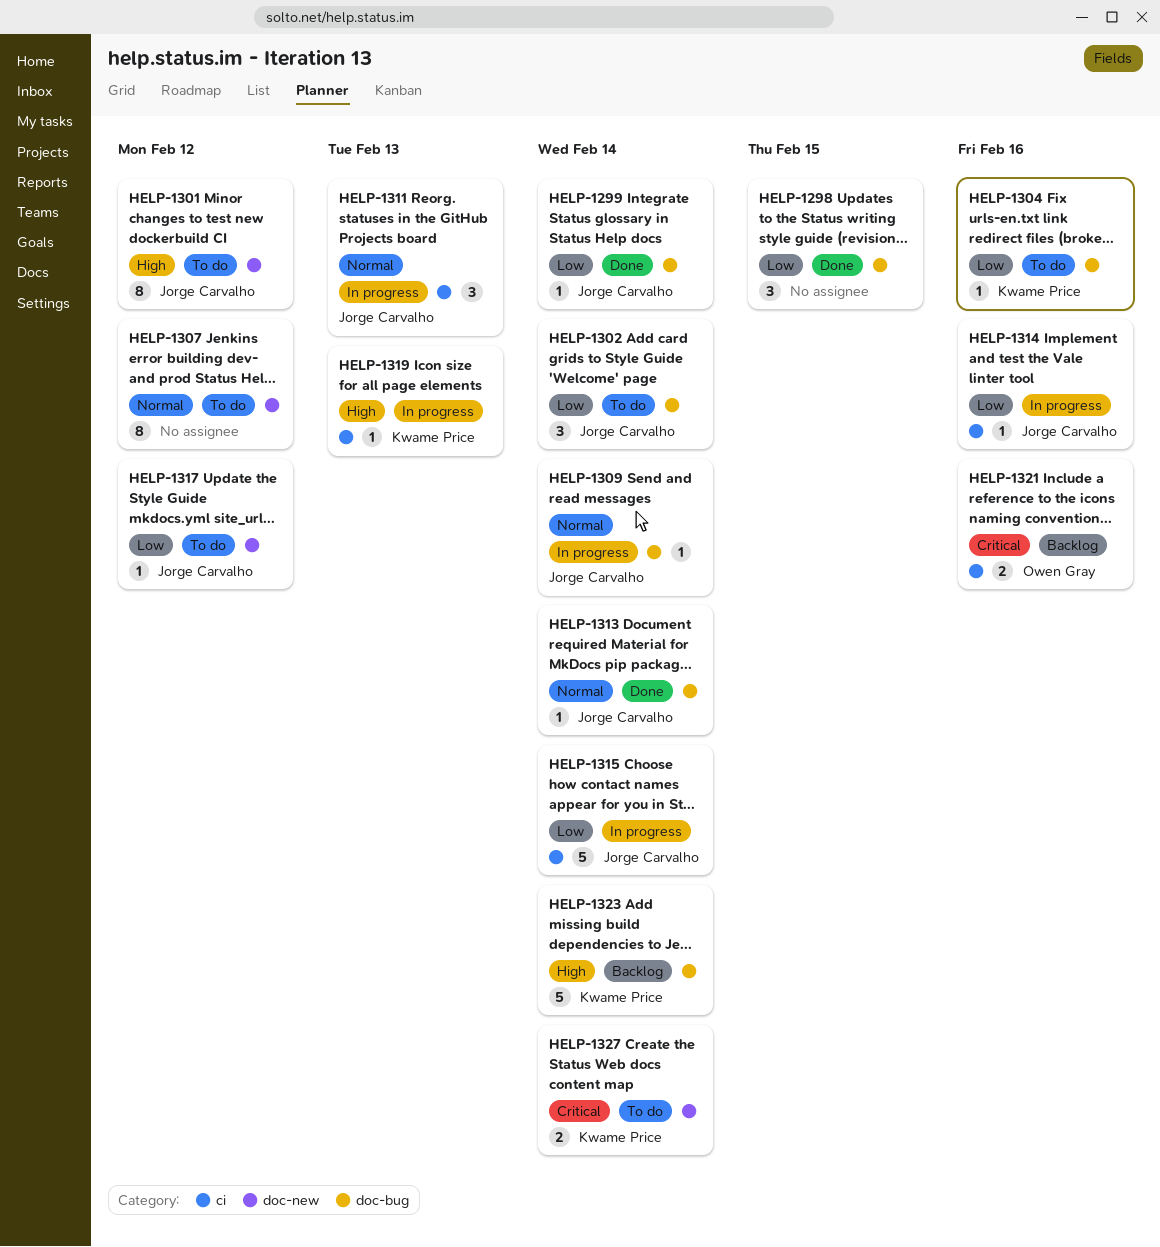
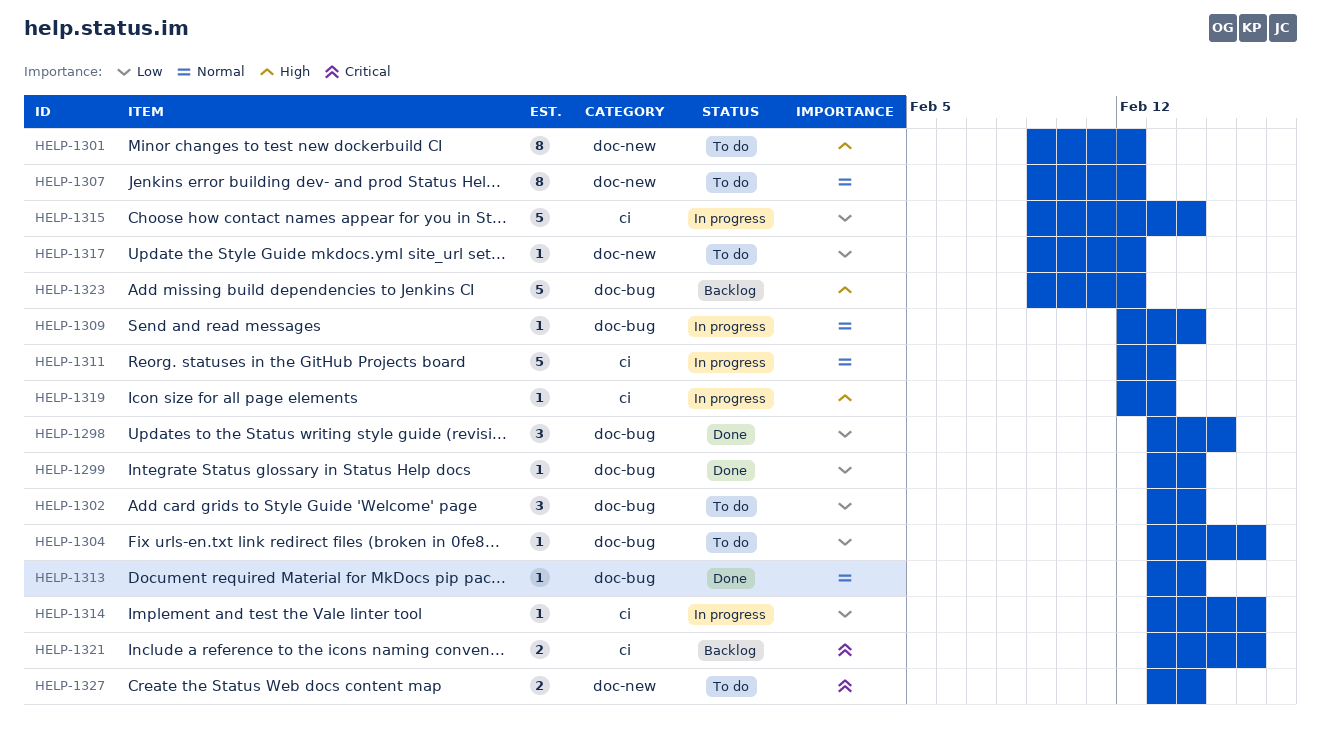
HELP-1311, estimate: 3 -> 5
HELP-1323, due: Feb 14 -> Feb 12

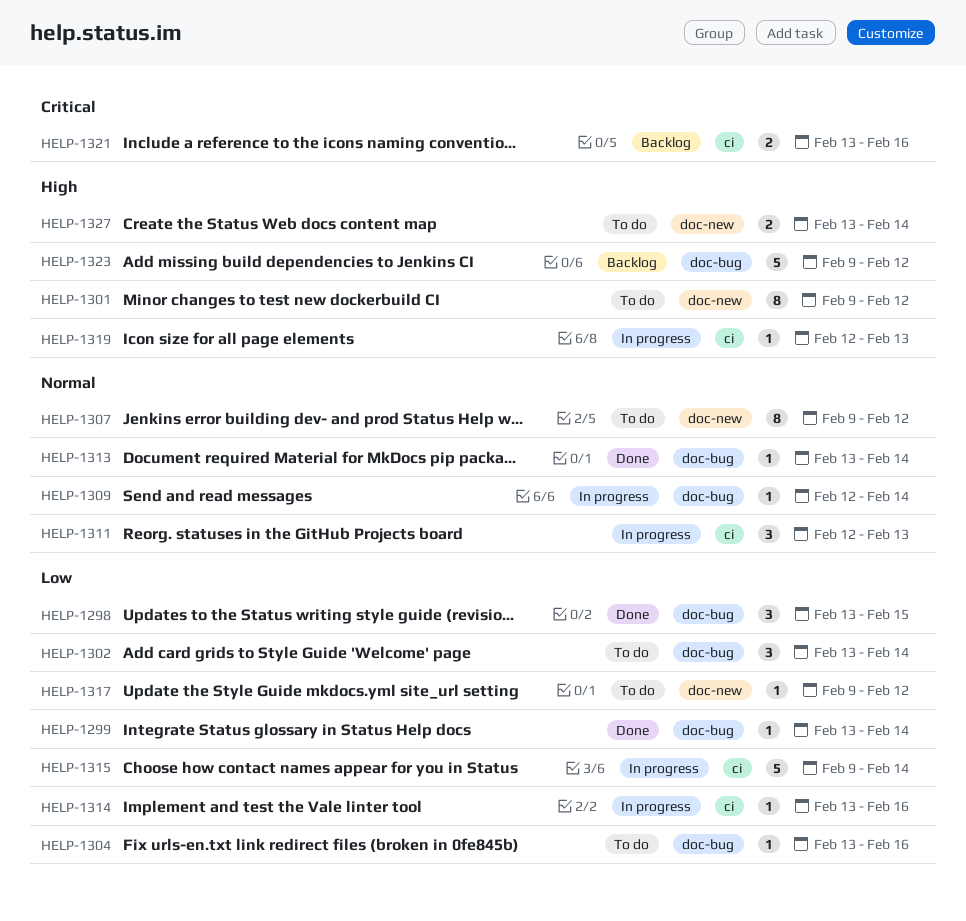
HELP-1311, estimate: 5 -> 3
HELP-1327, priority: Critical -> High

